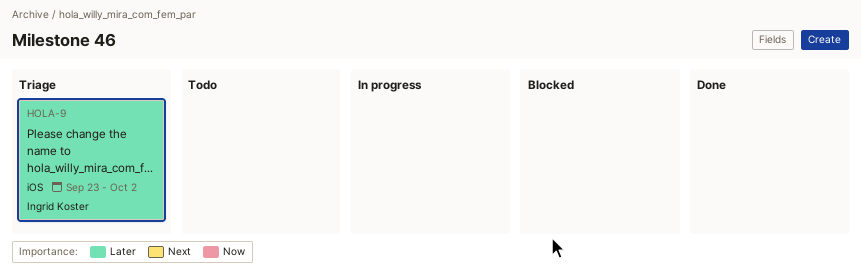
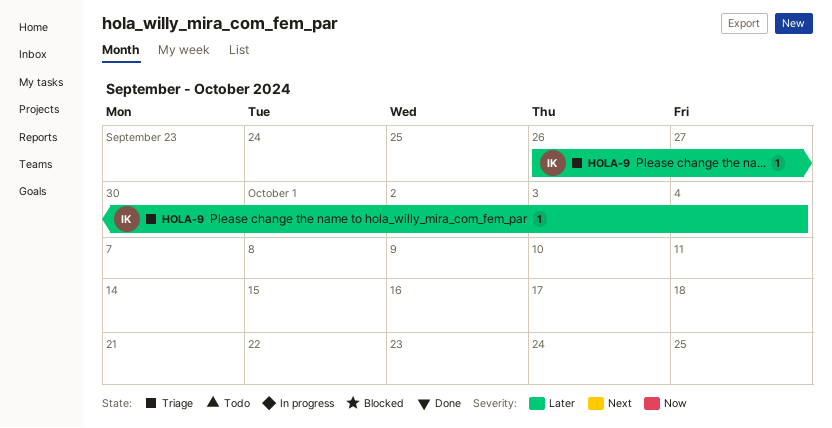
HOLA-9, start: Sep 23 -> Sep 26
HOLA-9, due: Oct 2 -> Oct 4

